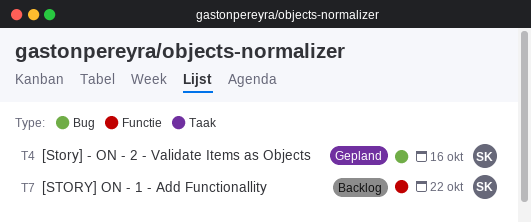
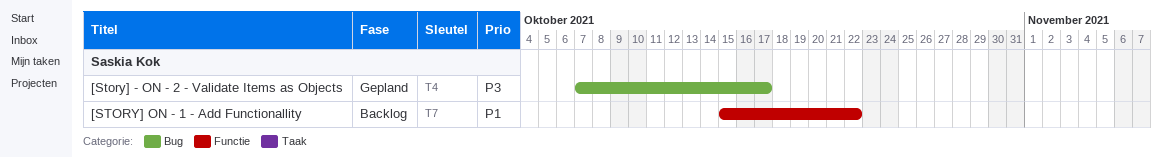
T4, due: Oct 16 -> Oct 17

